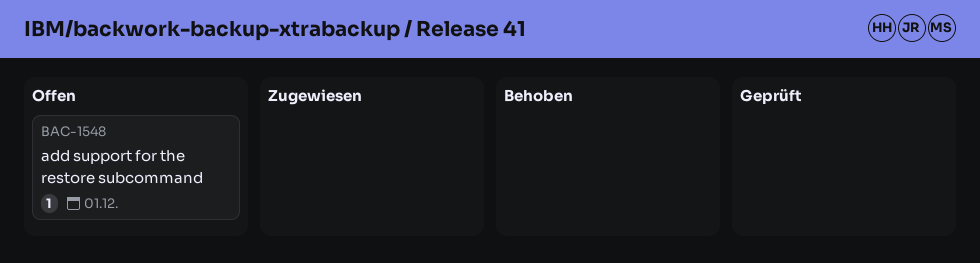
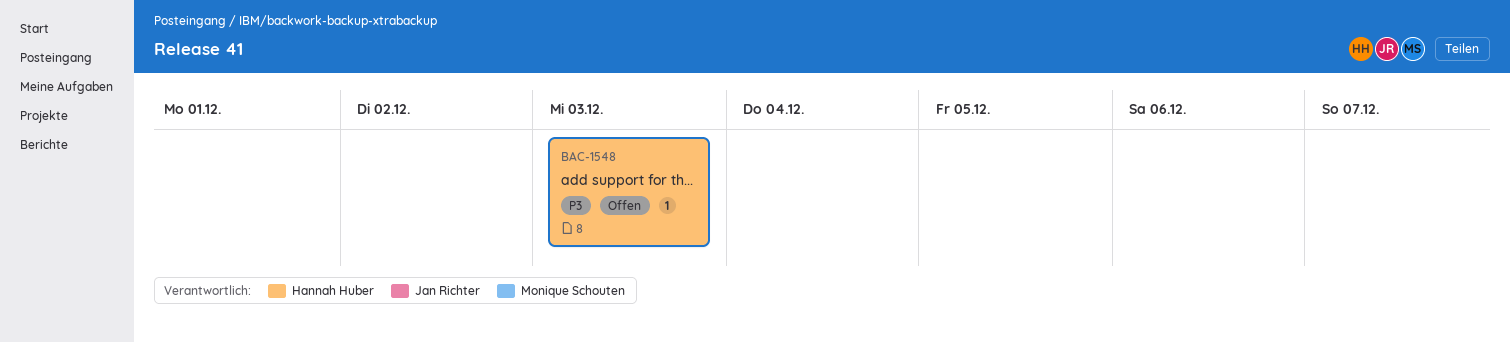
BAC-1548, due: Dec 1 -> Dec 3

